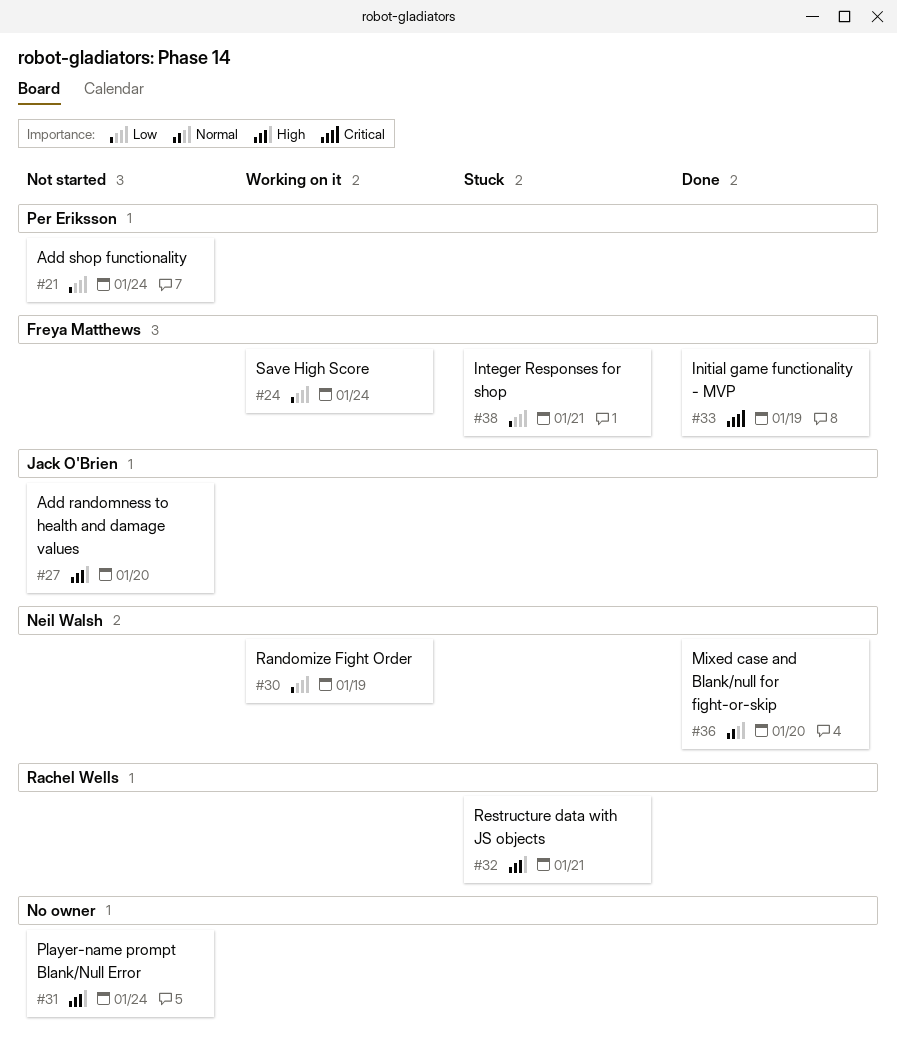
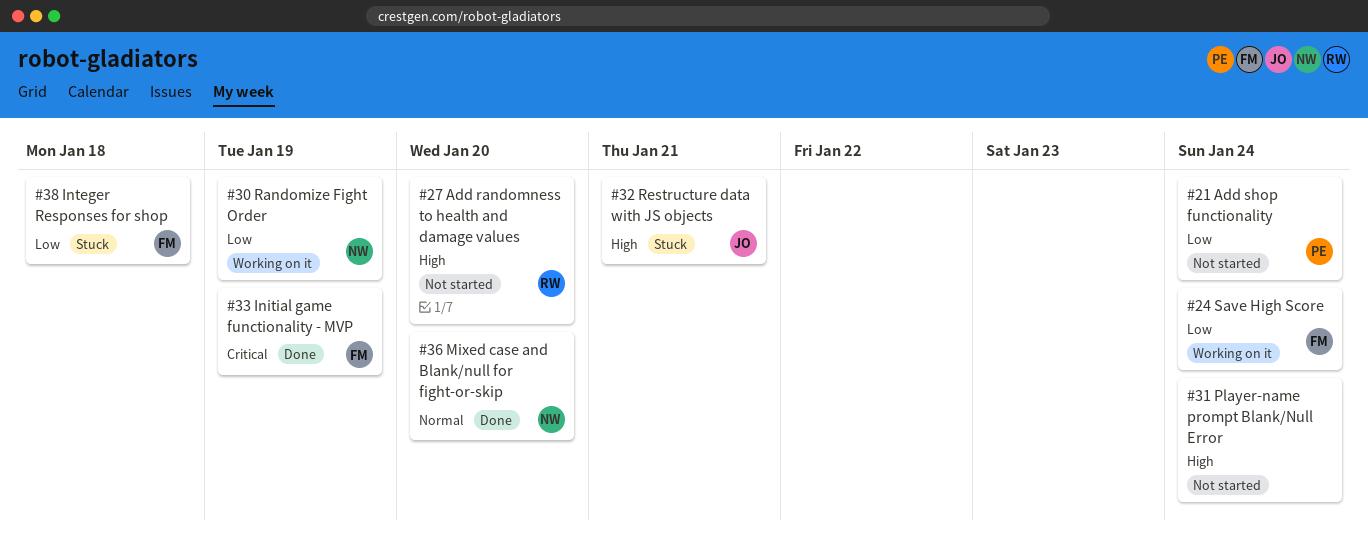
#27, owner: Jack O'Brien -> Rachel Wells
#32, owner: Rachel Wells -> Jack O'Brien
#38, due: Jan 21 -> Jan 18

